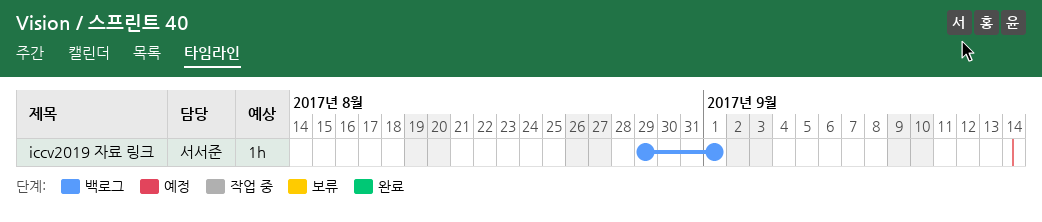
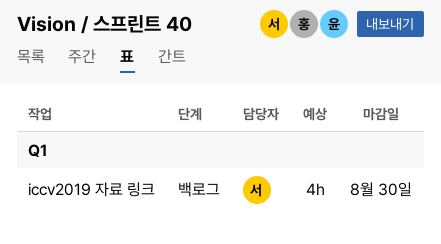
iccv2019 자료 링크, estimate: 1h -> 4h
iccv2019 자료 링크, due: Sep 1 -> Aug 30

